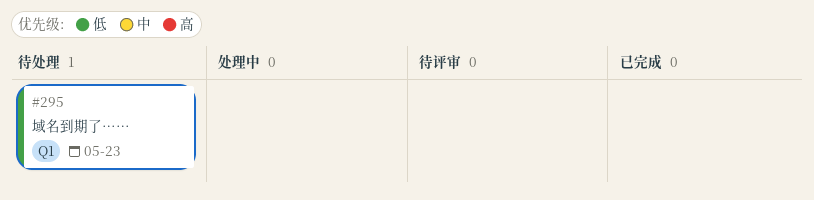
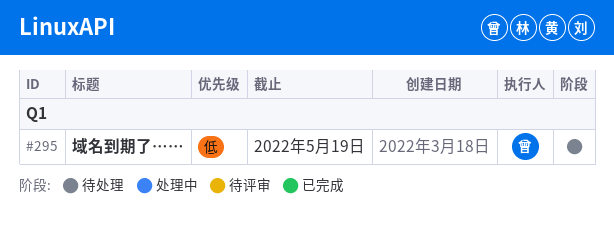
#295, due: May 23 -> May 19

